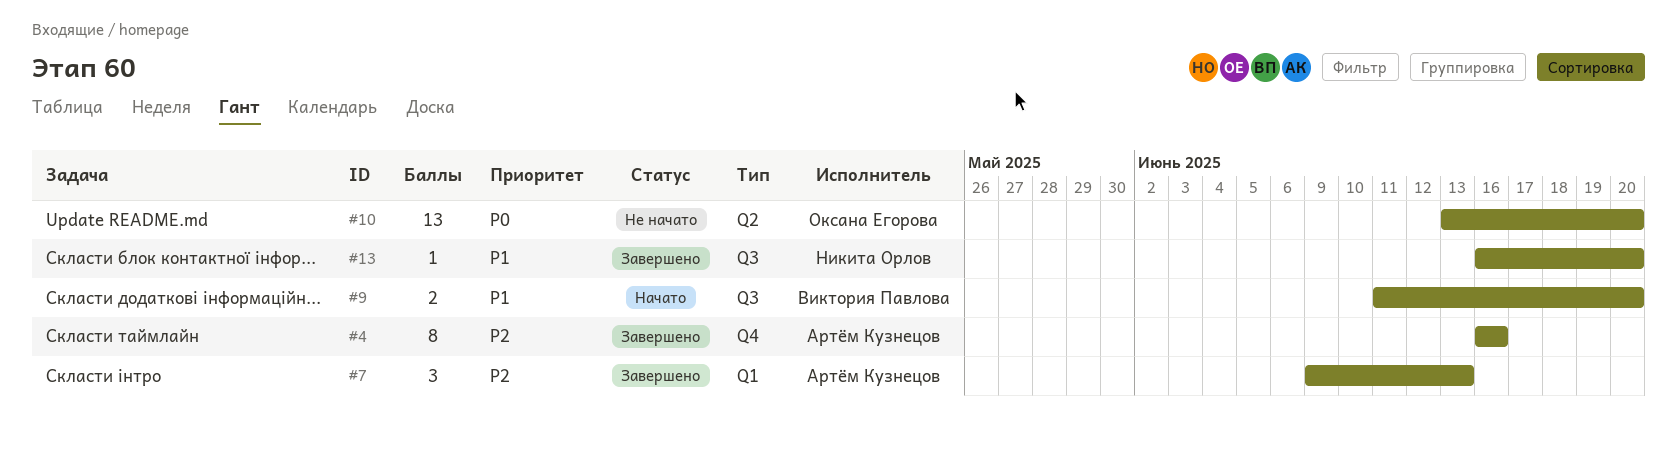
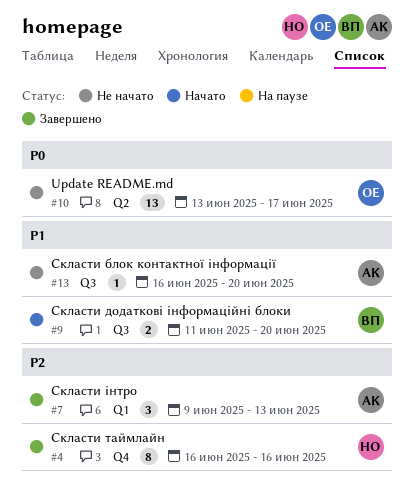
#4, owner: Артём Кузнецов -> Никита Орлов
#10, due: Jun 20 -> Jun 17
#13, status: Завершено -> Не начато
#13, owner: Никита Орлов -> Артём Кузнецов

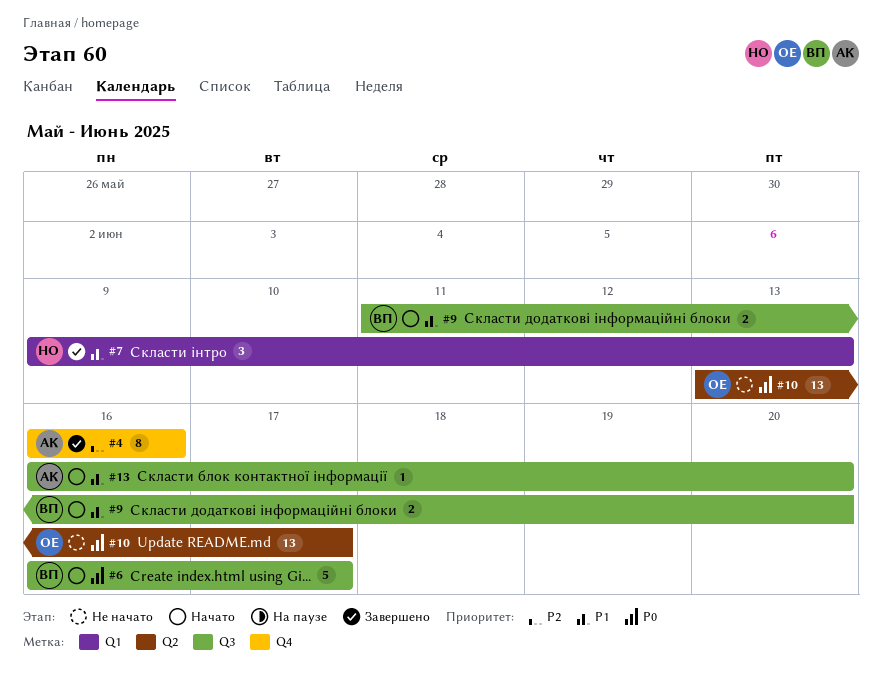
#4, owner: НО -> АК
#6: none -> present
#7, owner: АК -> НО
#7, priority: P2 -> P1
#13, status: Не начато -> Начато

